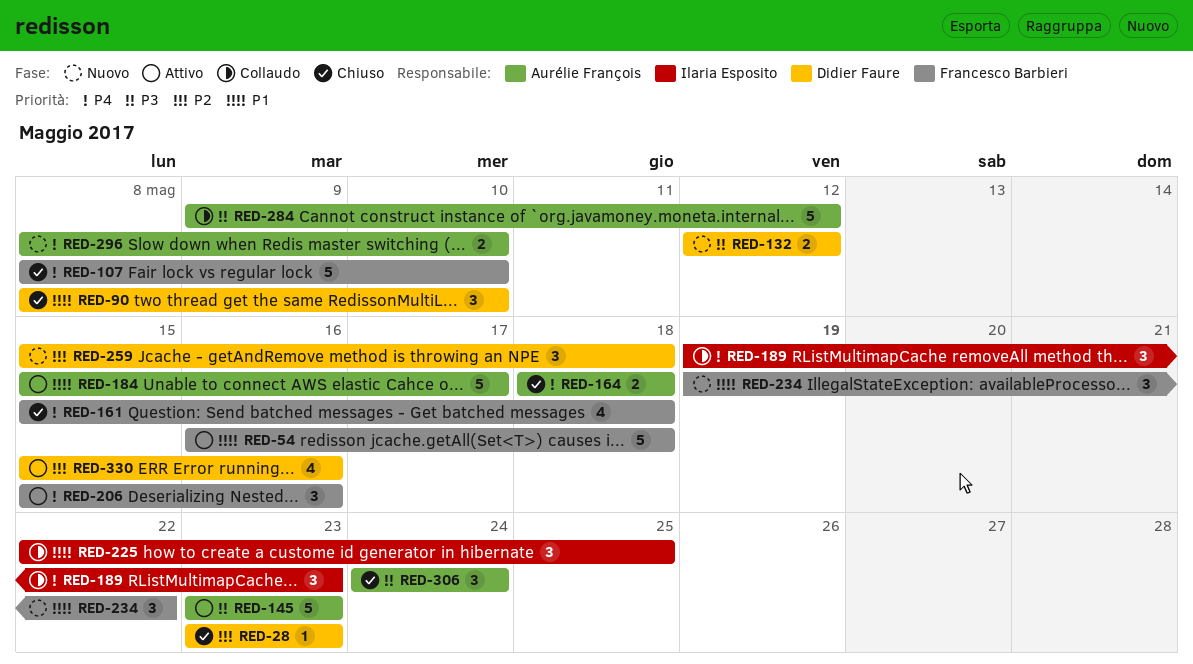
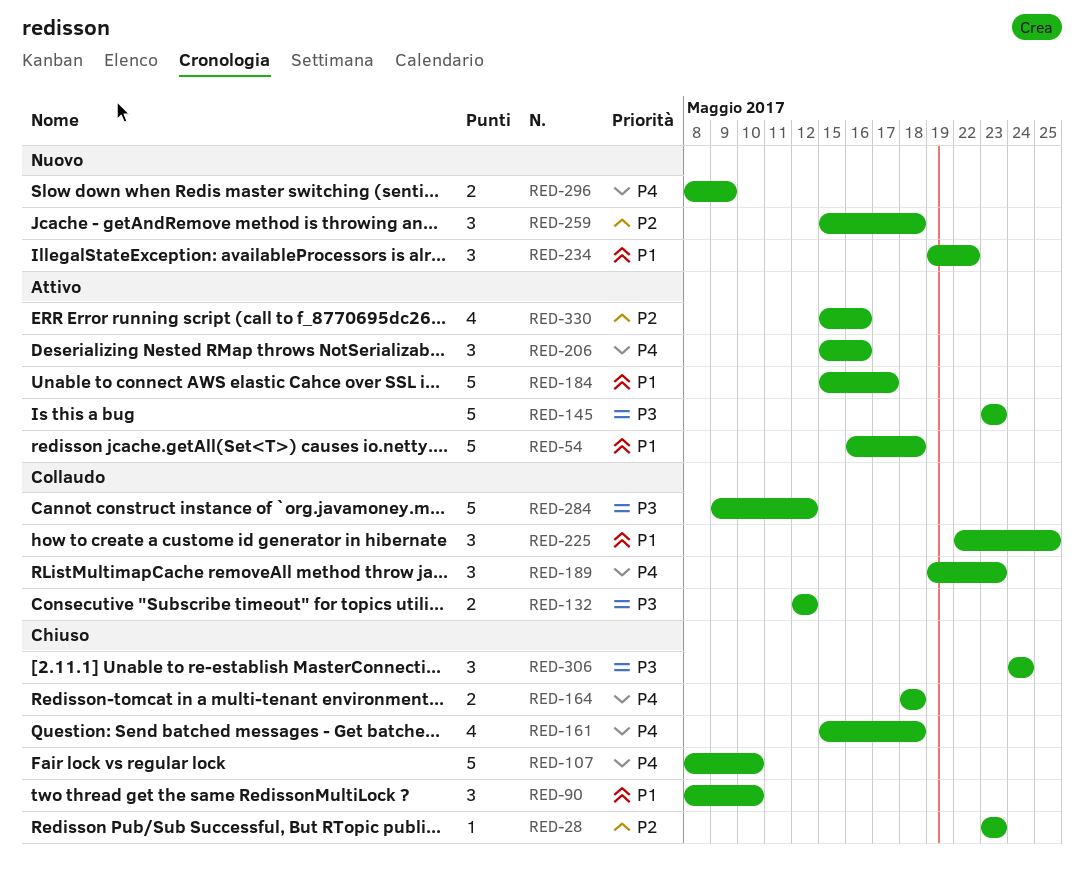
RED-132, status: Nuovo -> Collaudo
RED-296, due: May 10 -> May 9

